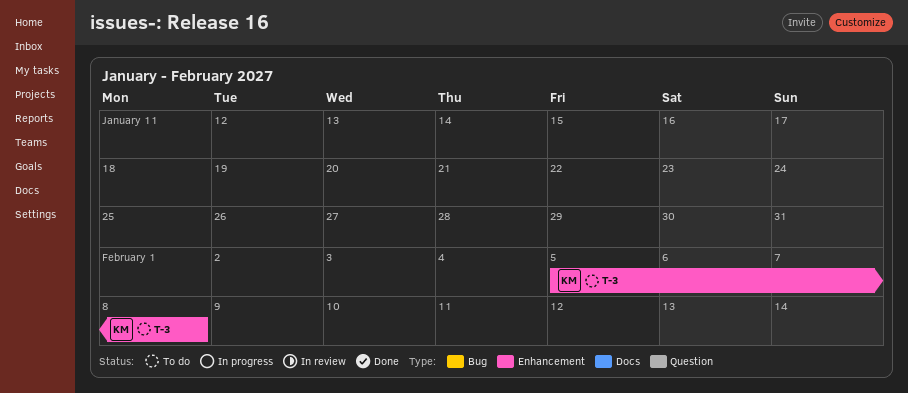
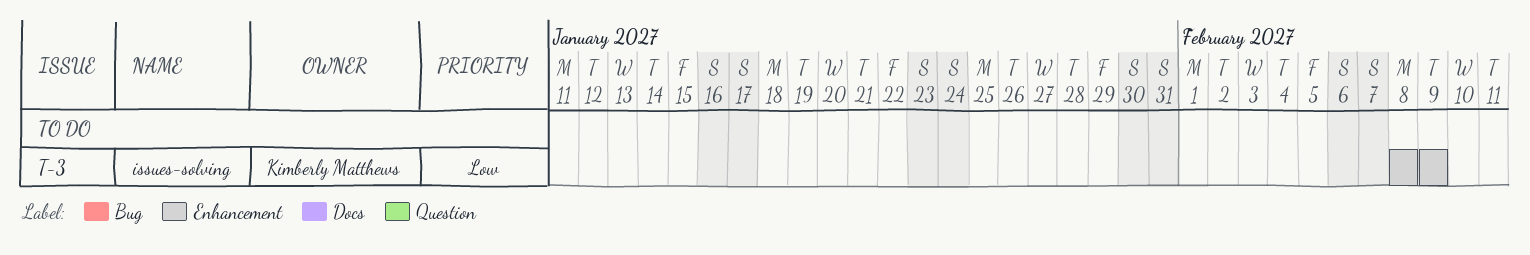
T-3, start: Feb 5 -> Feb 8
T-3, due: Feb 8 -> Feb 9

